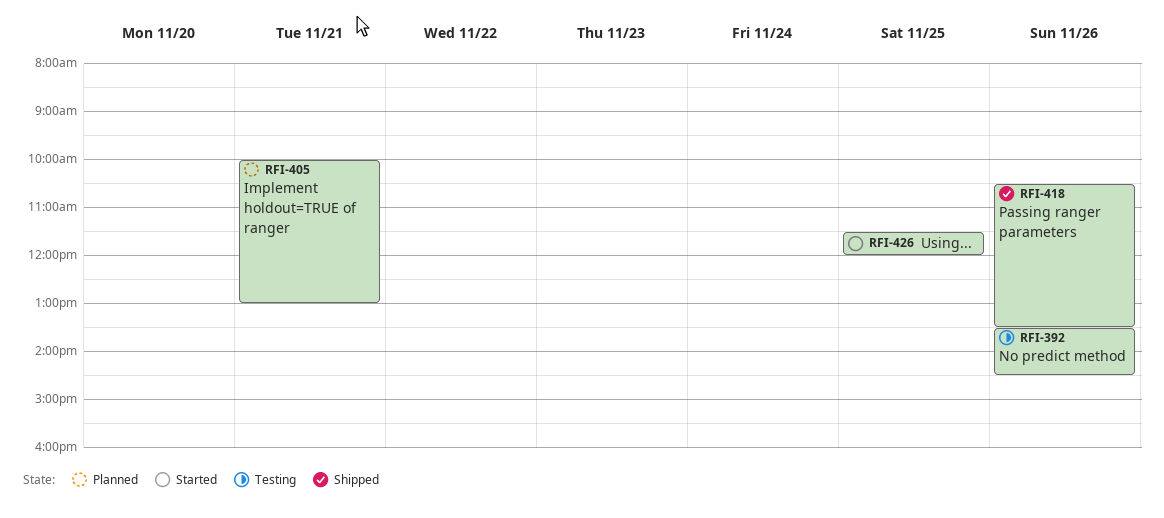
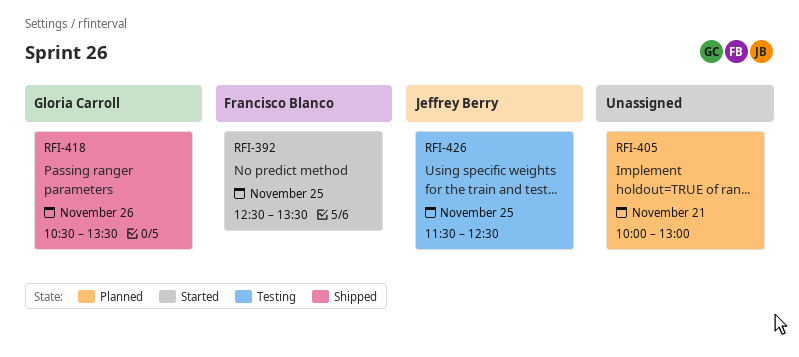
RFI-392, status: Testing -> Started
RFI-392, day: Nov 26 -> Nov 25
RFI-392, begins: 13:30 -> 12:30
RFI-392, ends: 14:30 -> 13:30
RFI-426, status: Started -> Testing
RFI-426, ends: 12:00 -> 12:30

